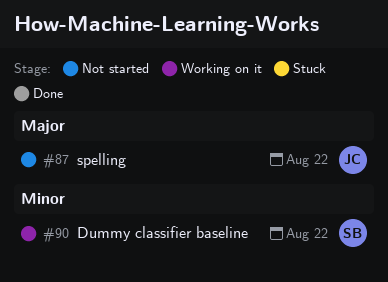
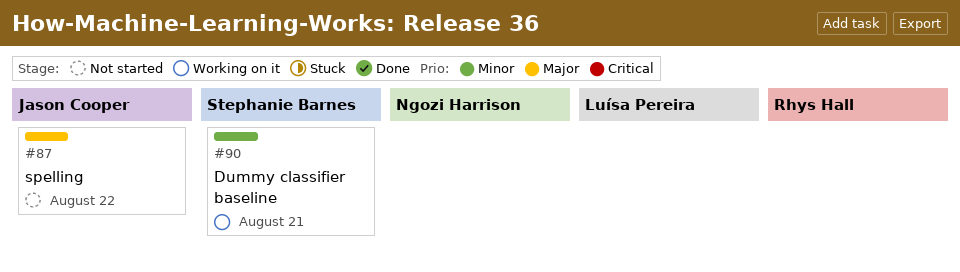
#90, due: Aug 22 -> Aug 21

